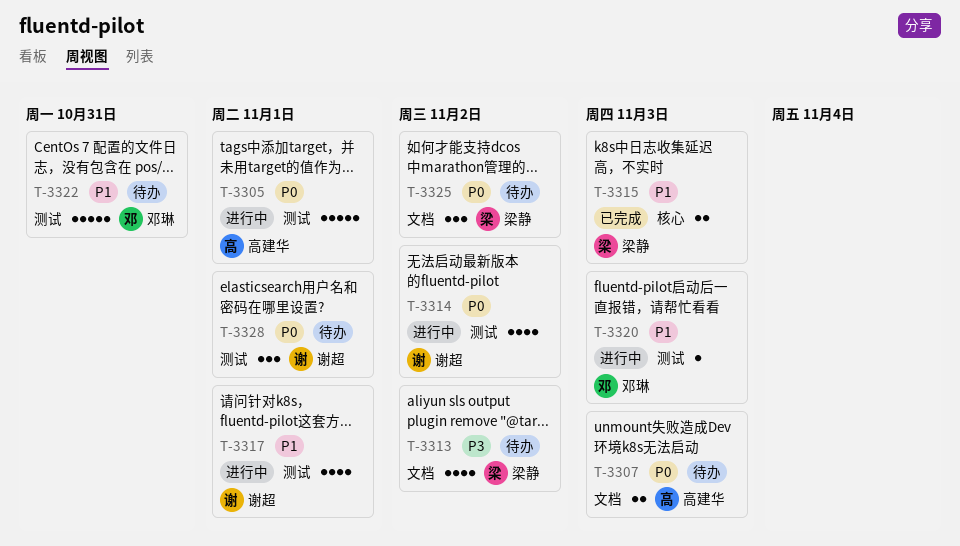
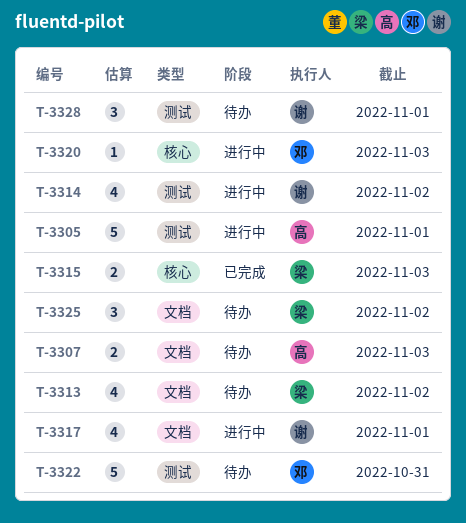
T-3317, label: 测试 -> 文档
T-3320, label: 测试 -> 核心

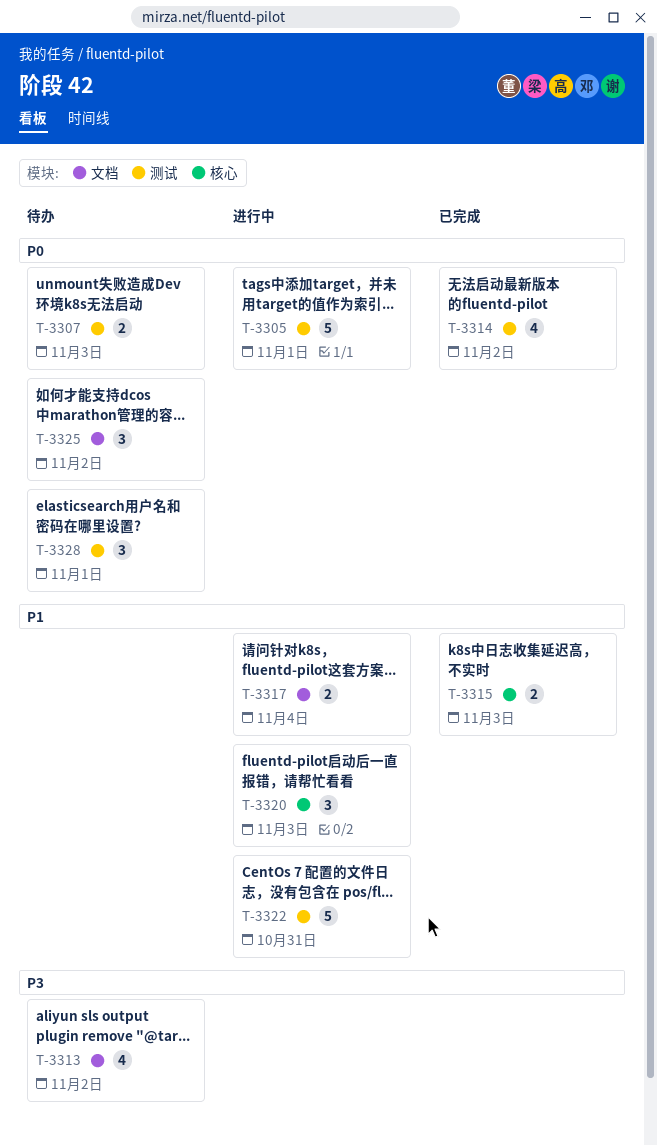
T-3307, label: 文档 -> 测试
T-3314, status: 进行中 -> 已完成
T-3317, estimate: 4 -> 2
T-3317, due: Nov 1 -> Nov 4
T-3320, estimate: 1 -> 3
T-3322, status: 待办 -> 进行中

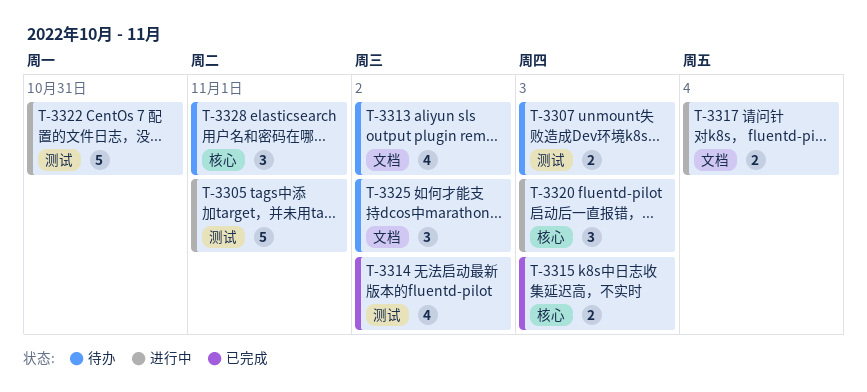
T-3328, label: 测试 -> 核心

